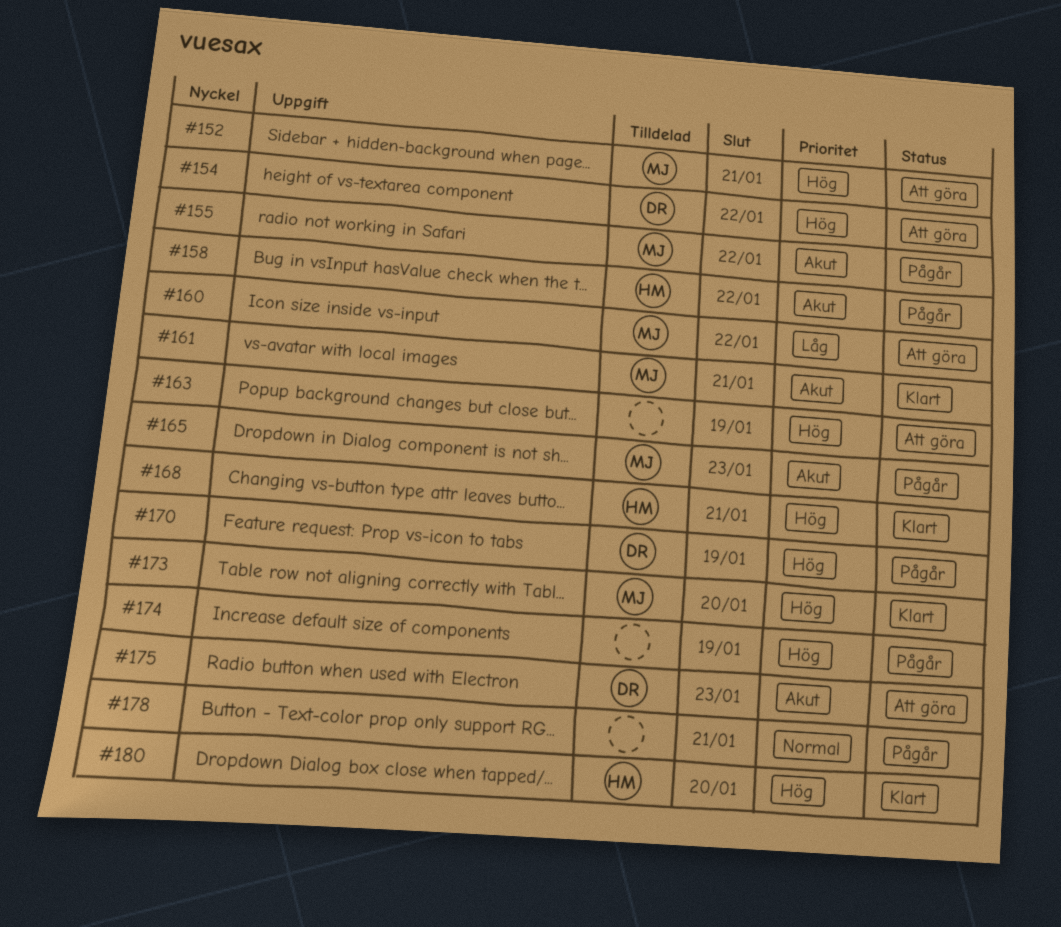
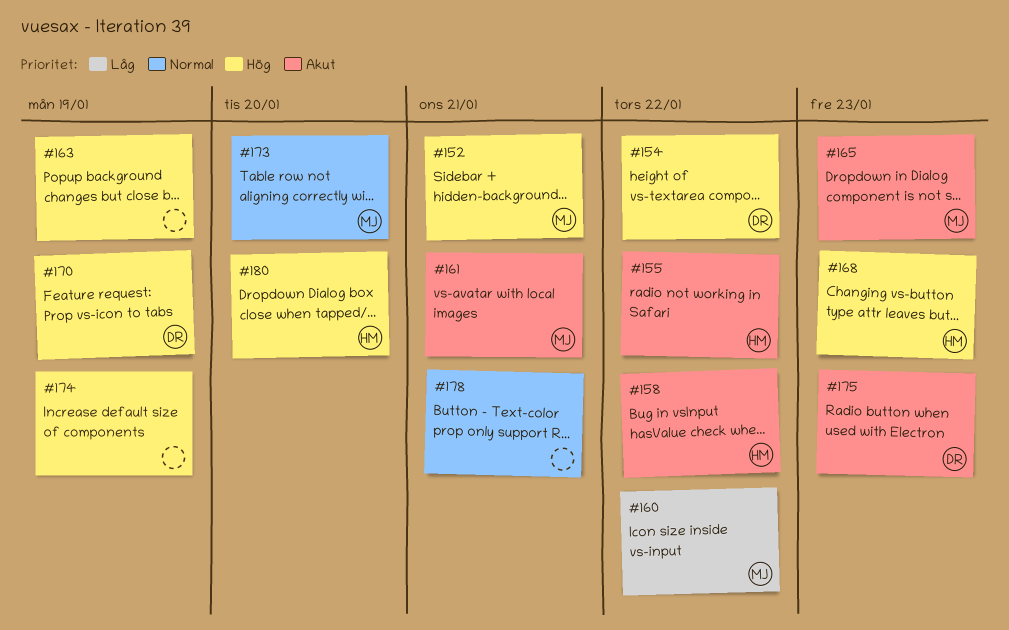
#155, owner: MJ -> HM
#168, due: Jan 21 -> Jan 23
#173, priority: Hög -> Normal

